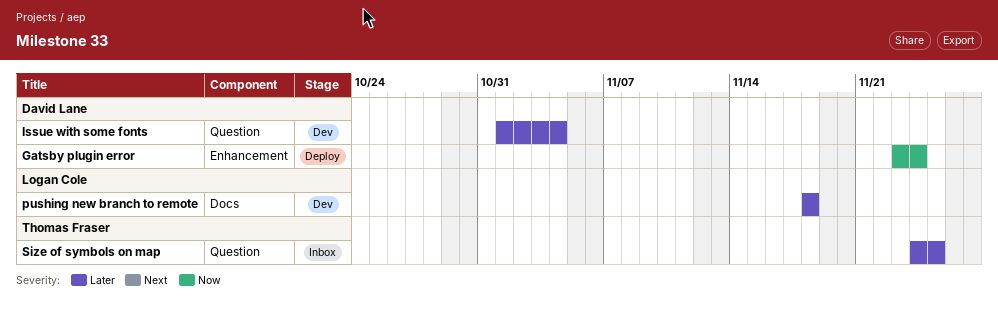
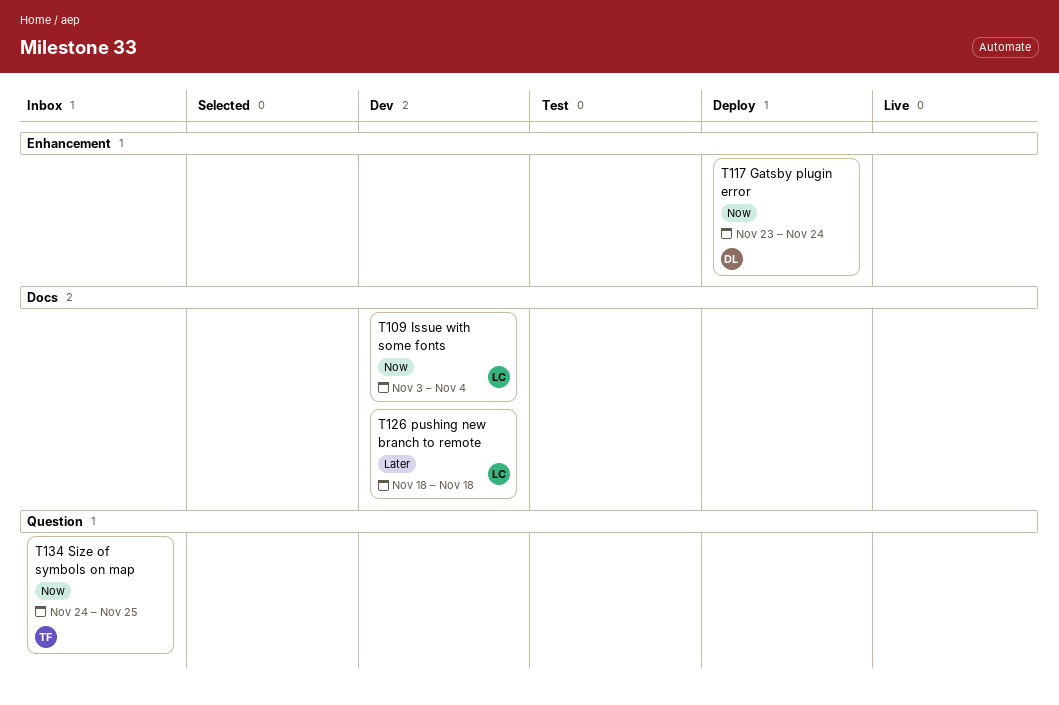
Issue with some fonts, owner: David Lane -> Logan Cole
Issue with some fonts, priority: Later -> Now
Issue with some fonts, label: Question -> Docs
Issue with some fonts, start: Nov 1 -> Nov 3
Size of symbols on map, priority: Later -> Now

